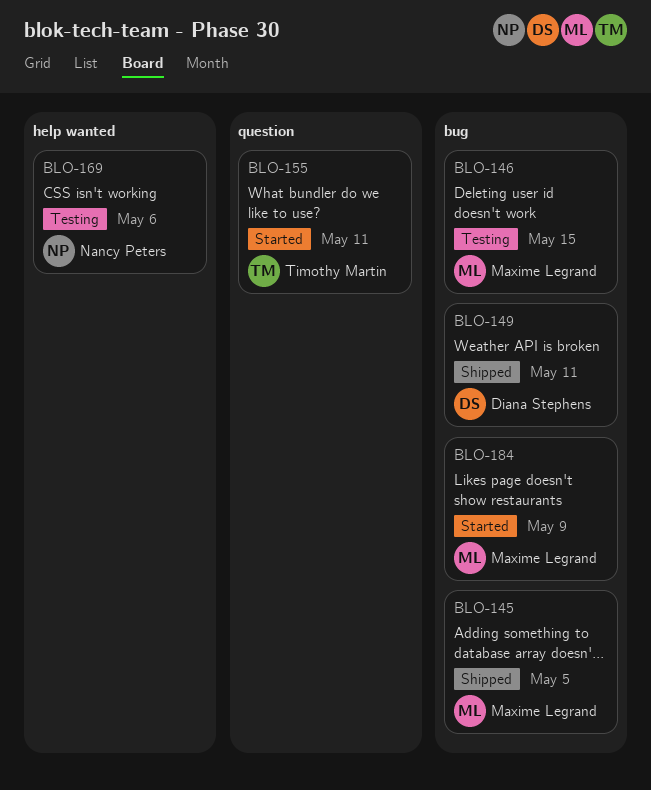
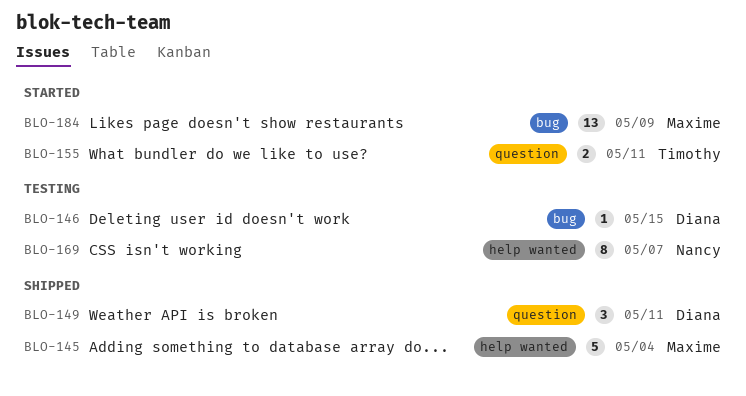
BLO-145, label: bug -> help wanted
BLO-145, due: May 5 -> May 4
BLO-146, owner: Maxime Legrand -> Diana Stephens
BLO-149, label: bug -> question
BLO-169, due: May 6 -> May 7

